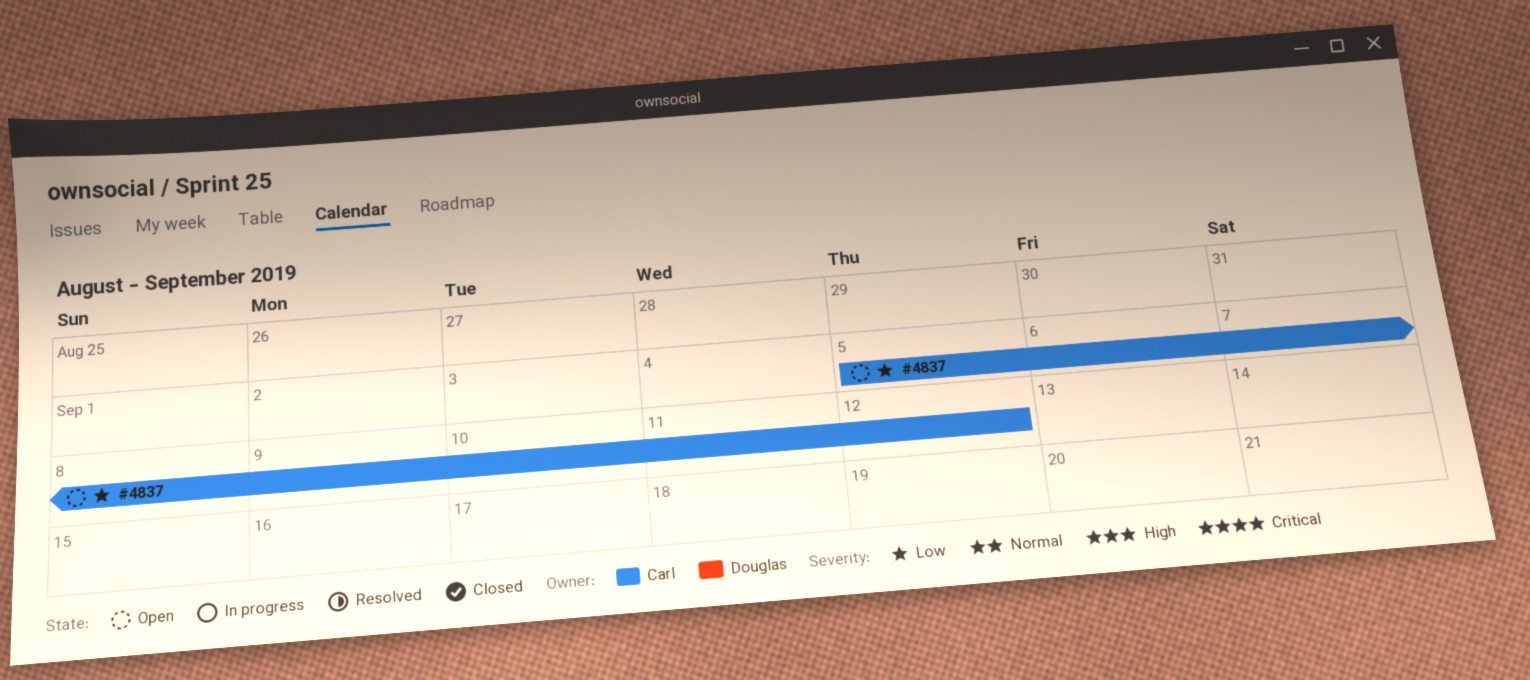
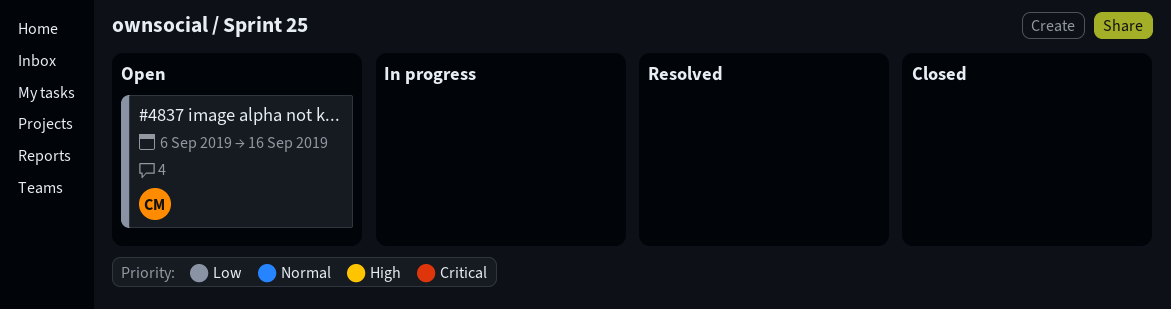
#4837, start: Sep 5 -> Sep 6
#4837, due: Sep 12 -> Sep 16

